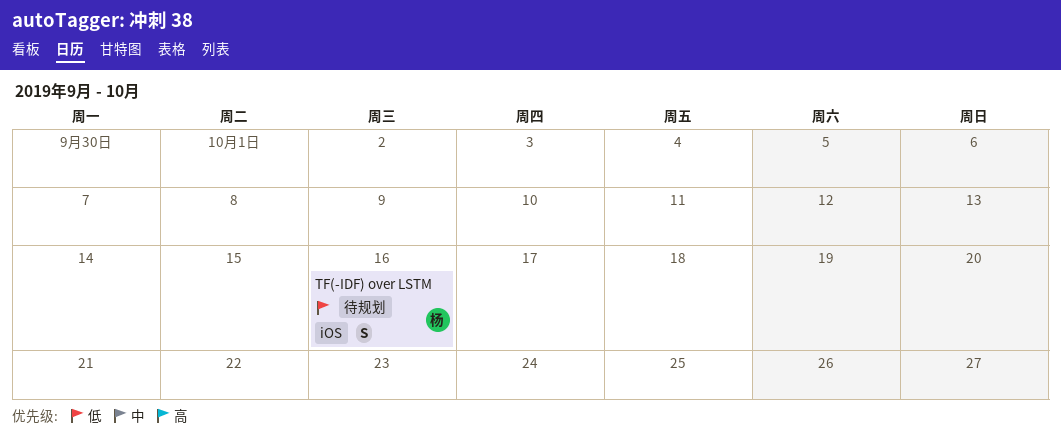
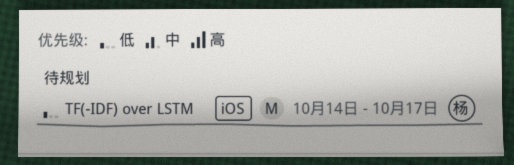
TF(-IDF) over LSTM, estimate: S -> M
TF(-IDF) over LSTM, due: Oct 16 -> Oct 17

